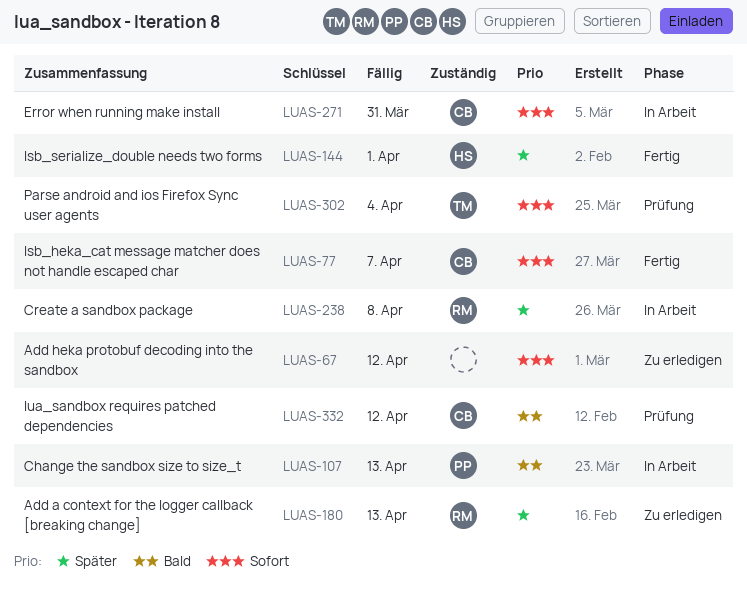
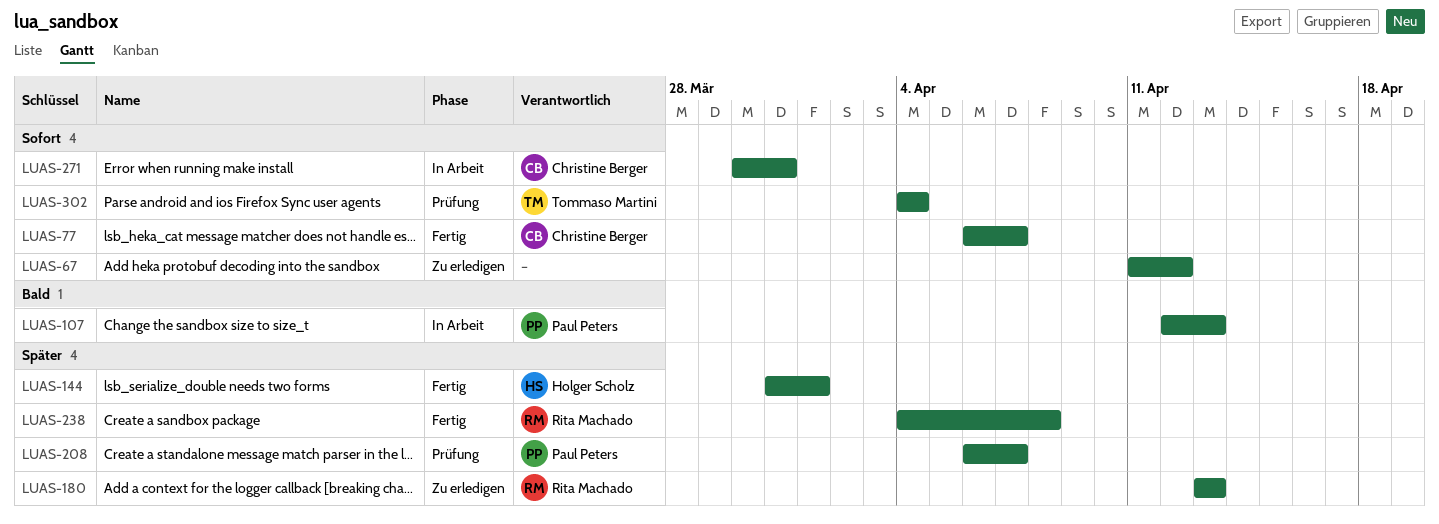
LUAS-208: none -> present
LUAS-238, status: In Arbeit -> Fertig
LUAS-332: present -> none

